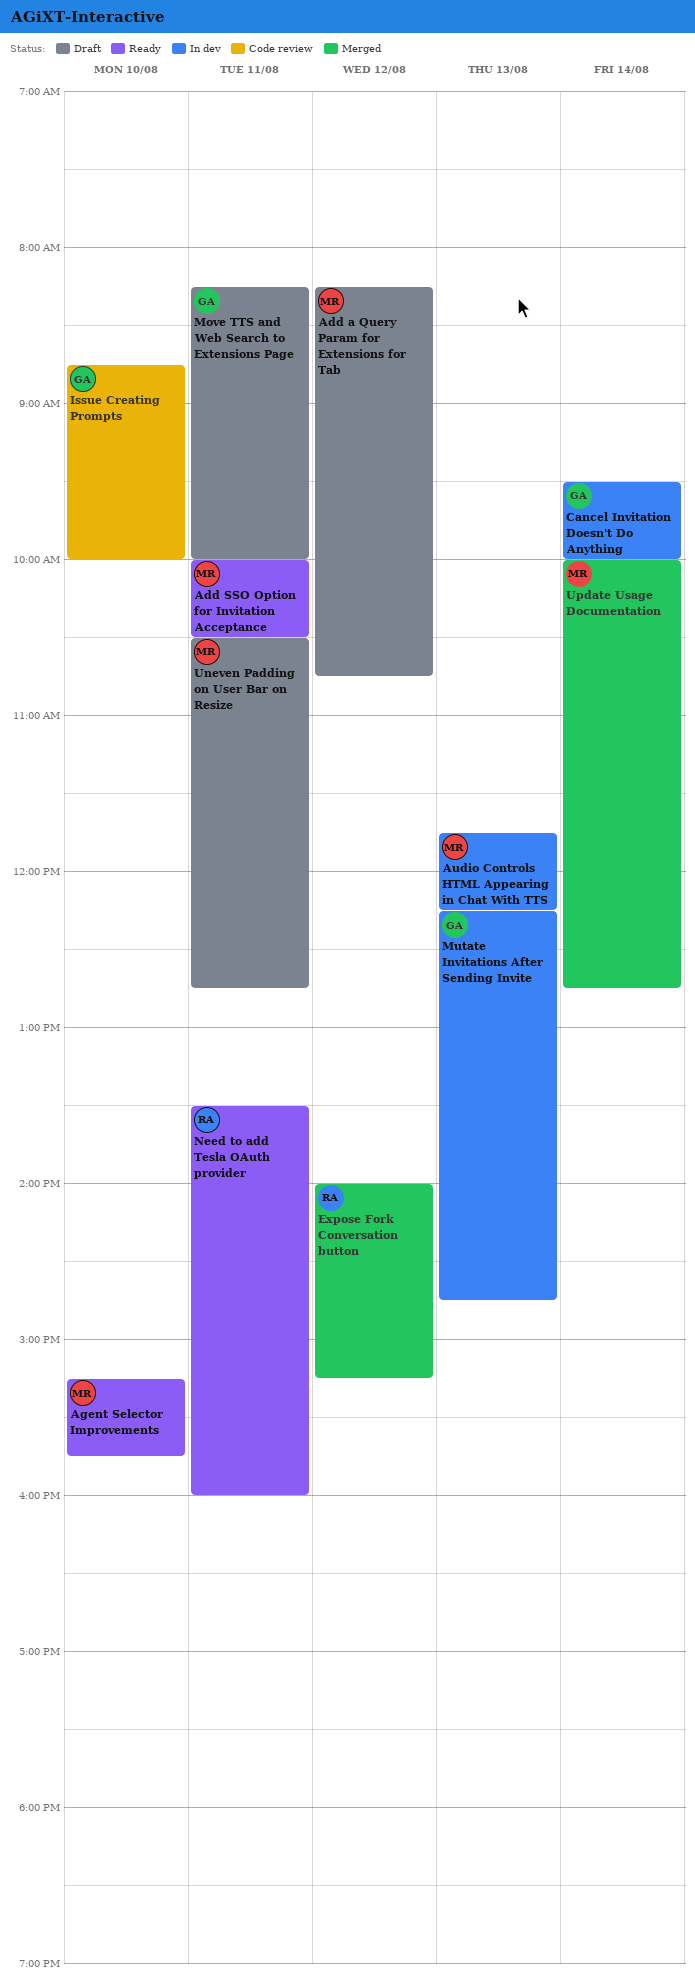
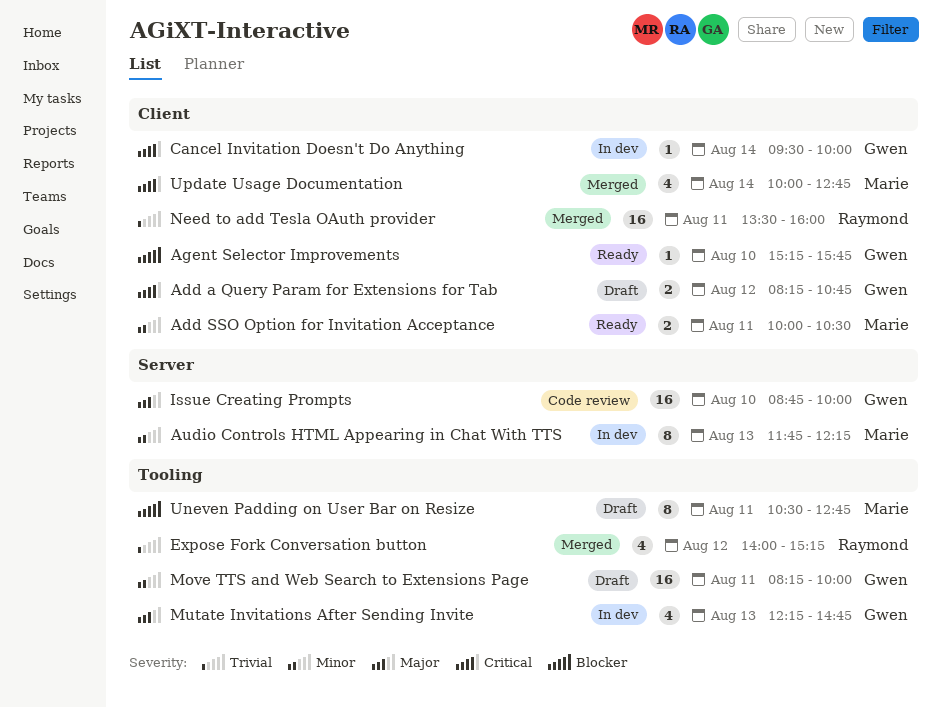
Add a Query Param for Extensions for Tab, owner: Marie -> Gwen
Agent Selector Improvements, owner: Marie -> Gwen
Need to add Tesla OAuth provider, status: Ready -> Merged

